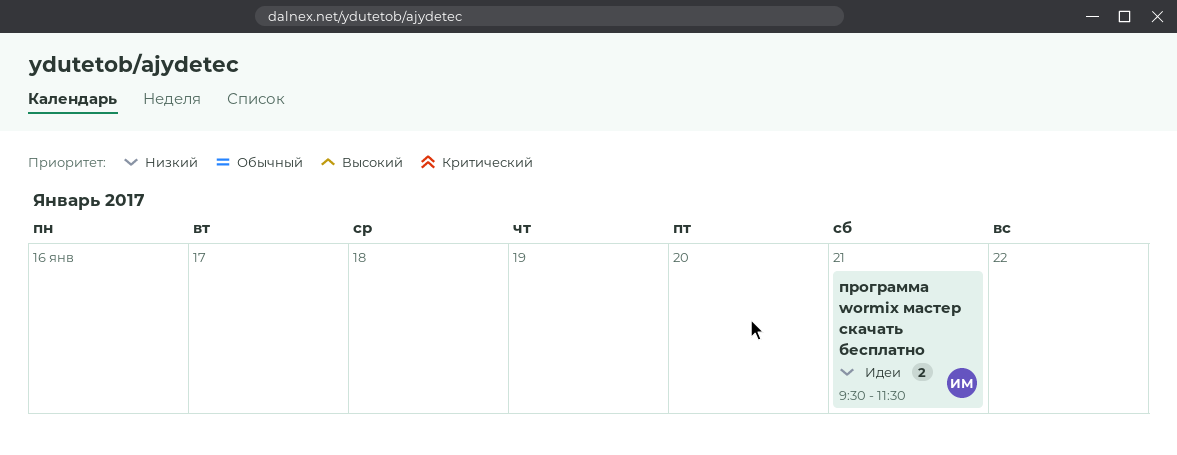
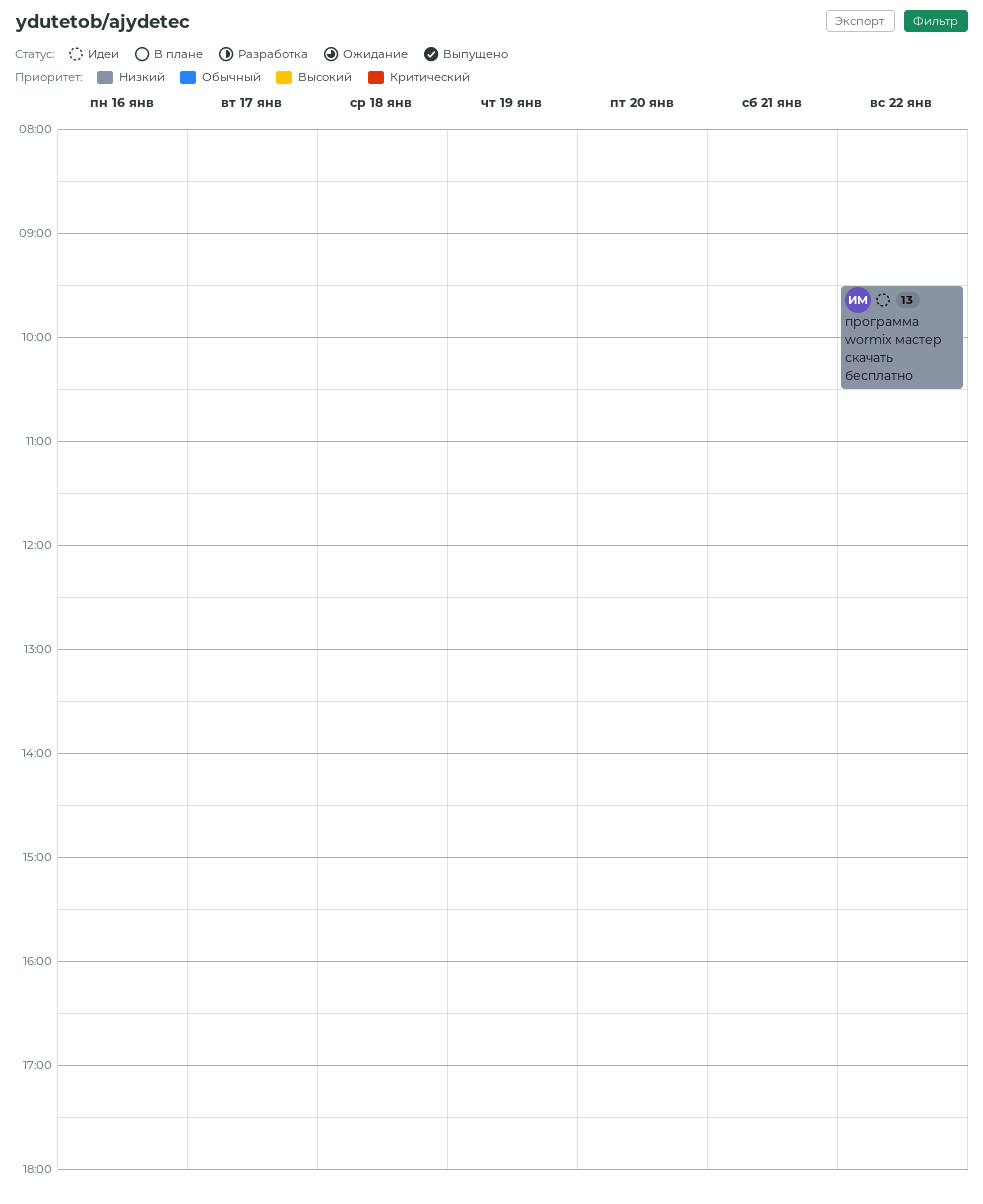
программа wormix мастер скачать бесплатно, estimate: 2 -> 13
программа wormix мастер скачать бесплатно, day: Jan 21 -> Jan 22
программа wormix мастер скачать бесплатно, ends: 11:30 -> 10:30

